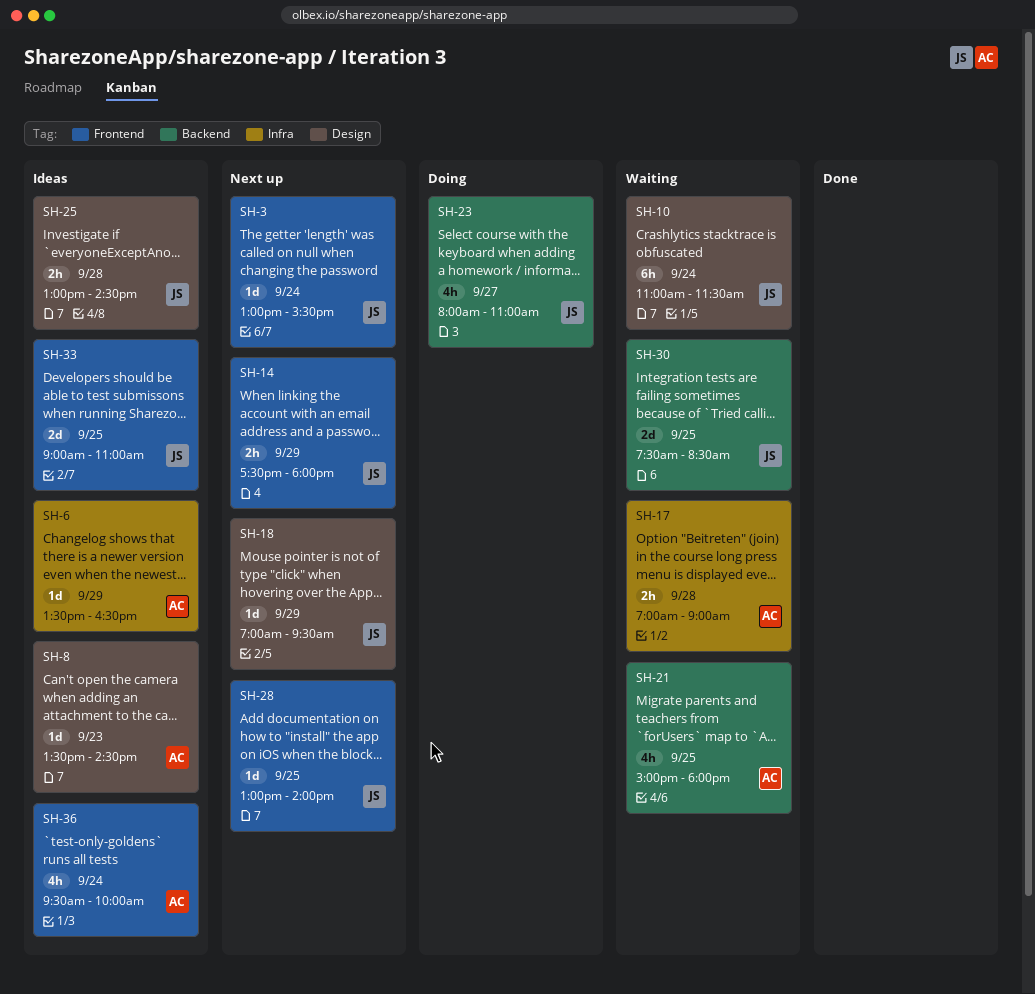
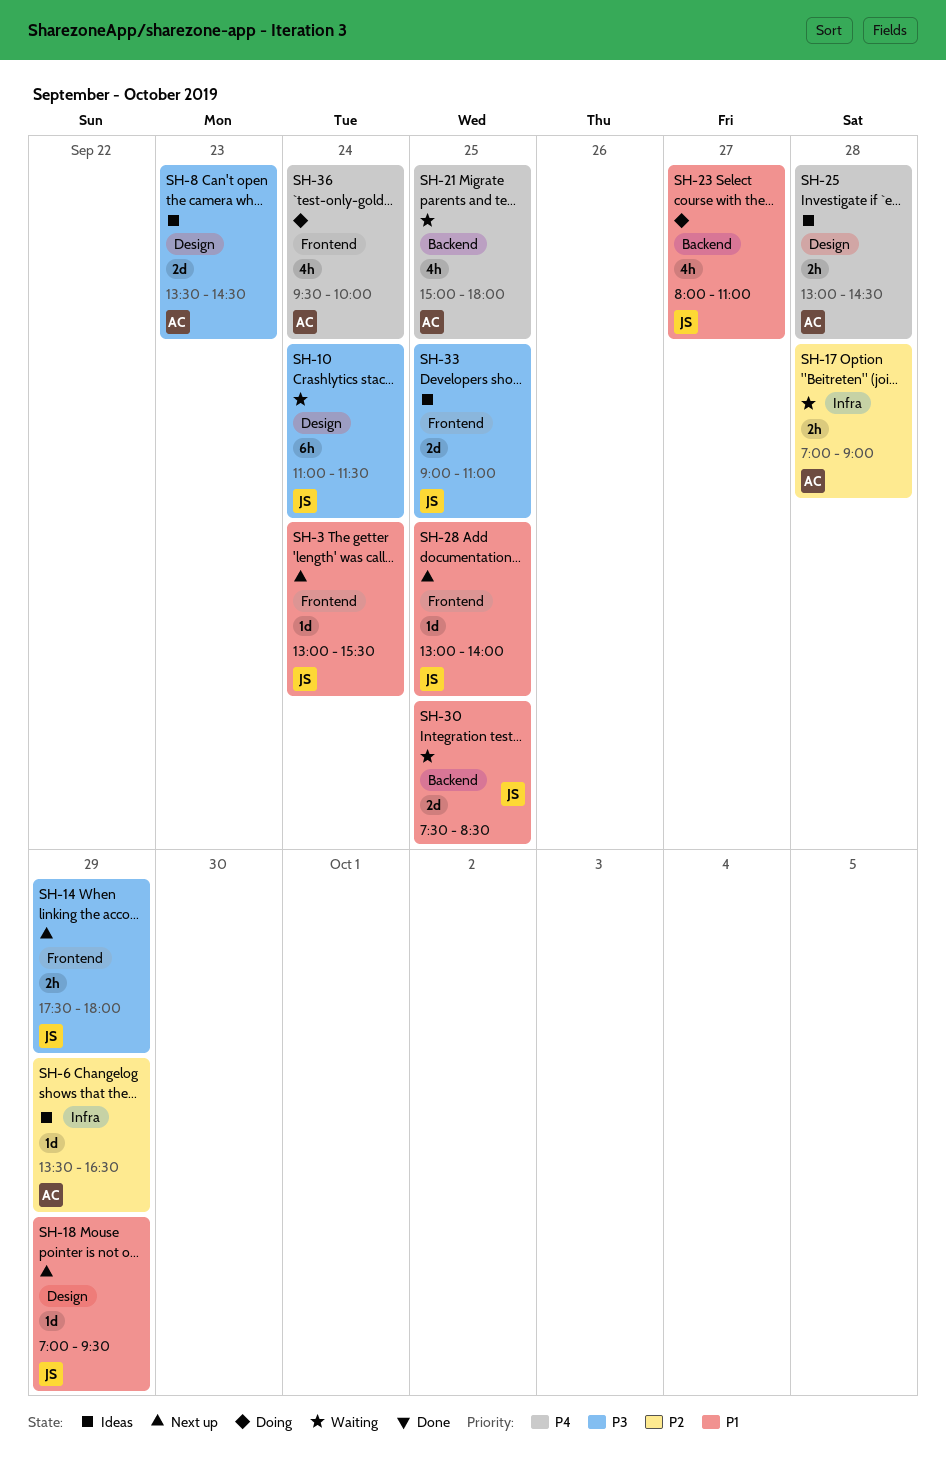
SH-8, estimate: 1d -> 2d
SH-25, owner: JS -> AC
SH-36, status: Ideas -> Doing

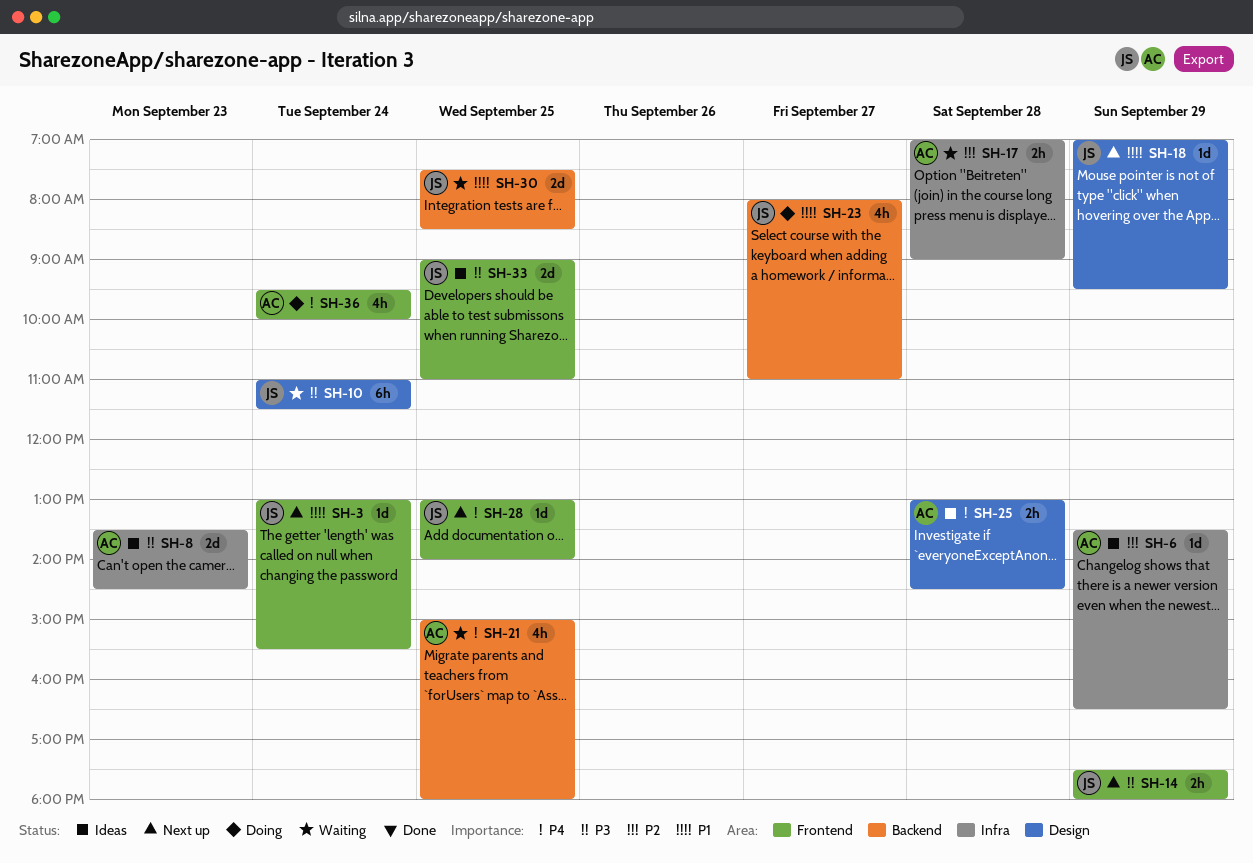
SH-8, label: Design -> Infra
SH-28, priority: P1 -> P4

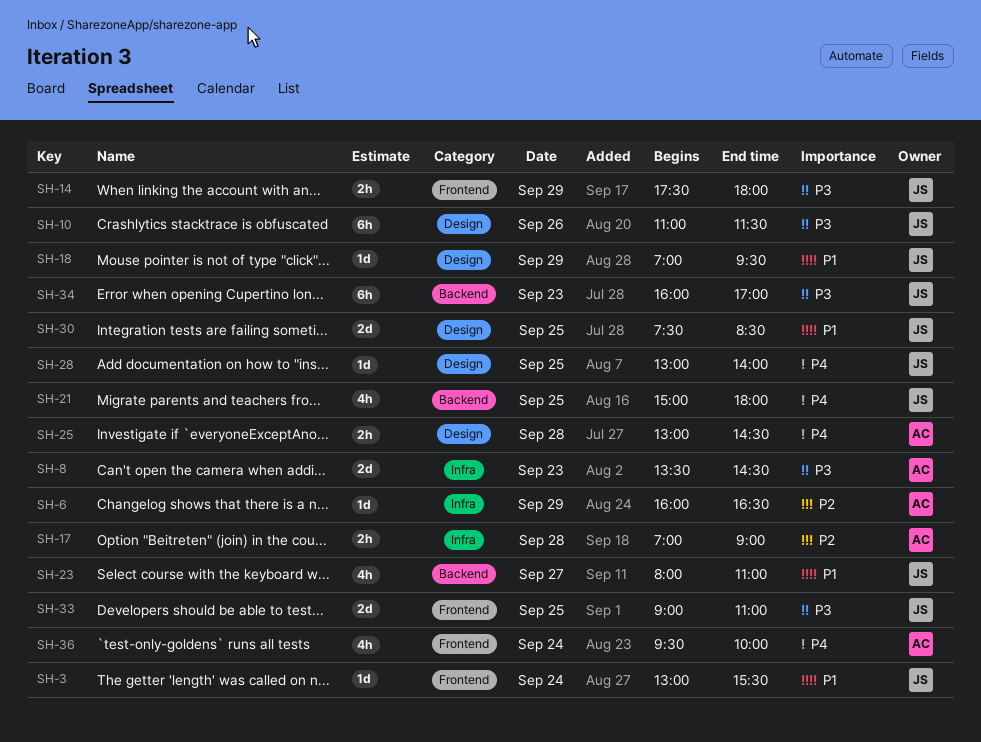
SH-6, begins: 13:30 -> 16:00
SH-10, day: Sep 24 -> Sep 26
SH-21, owner: AC -> JS
SH-28, label: Frontend -> Design
SH-30, label: Backend -> Design
SH-34: none -> present

